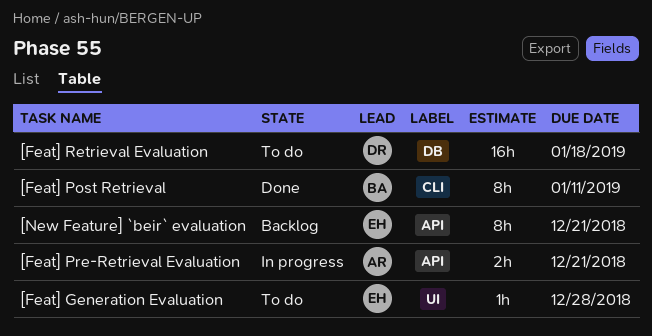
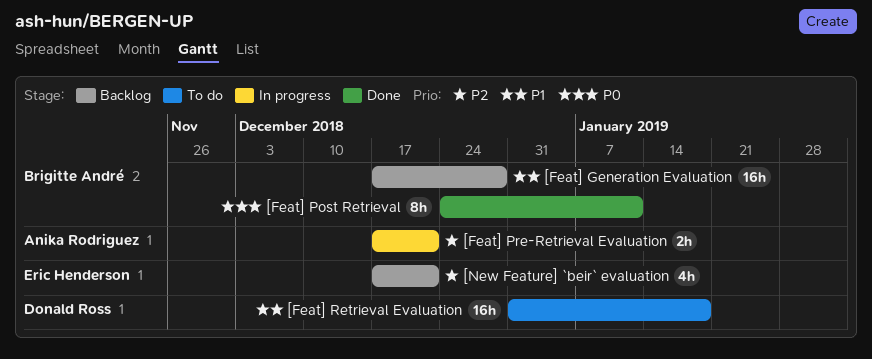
[Feat] Generation Evaluation, status: To do -> Backlog
[Feat] Generation Evaluation, owner: Eric Henderson -> Brigitte André
[Feat] Generation Evaluation, estimate: 1h -> 16h
[New Feature] `beir` evaluation, estimate: 8h -> 4h

